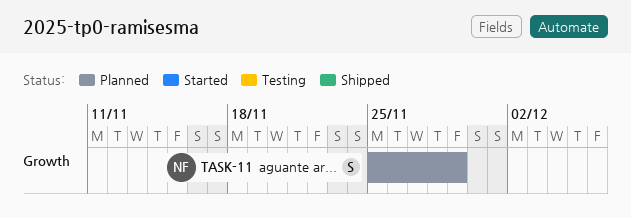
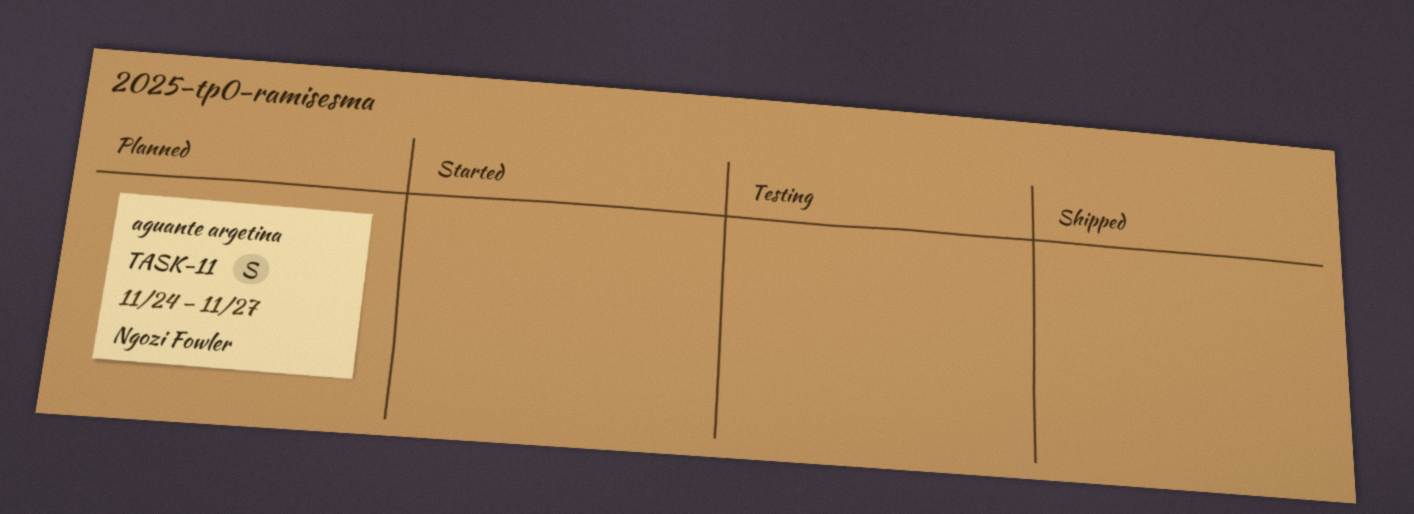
TASK-11, start: Nov 25 -> Nov 24
TASK-11, due: Nov 29 -> Nov 27

